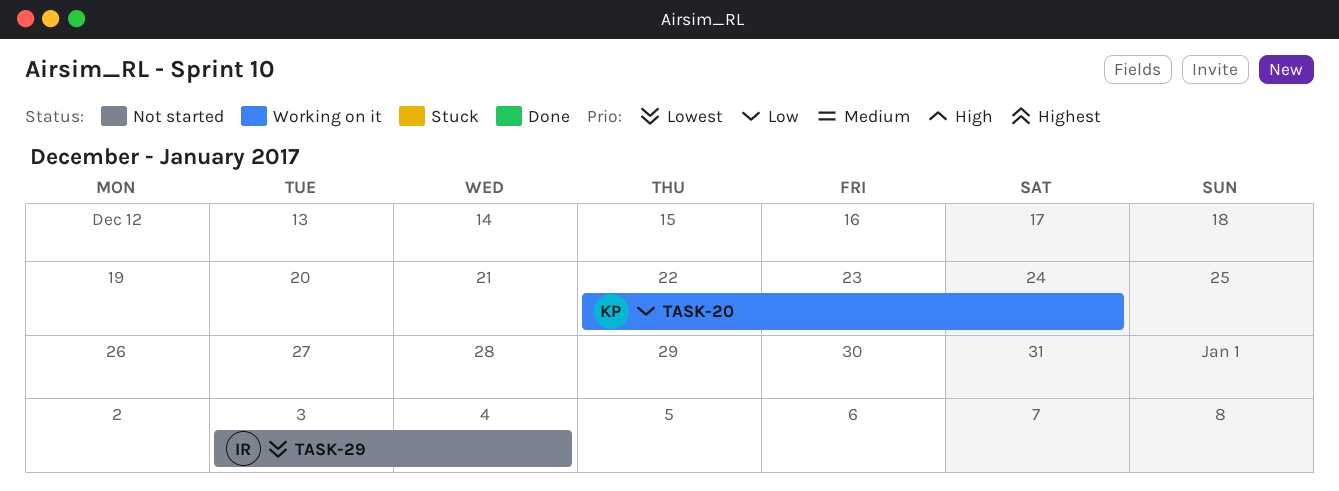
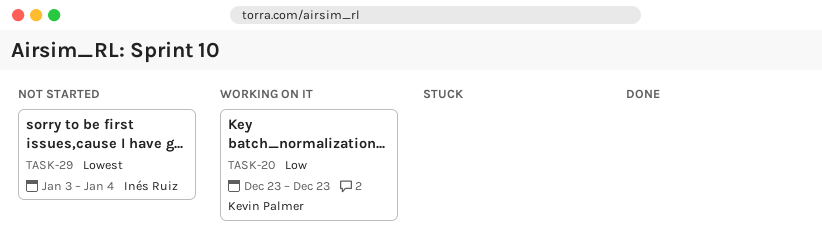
TASK-20, start: Dec 22 -> Dec 23
TASK-20, due: Dec 24 -> Dec 23

